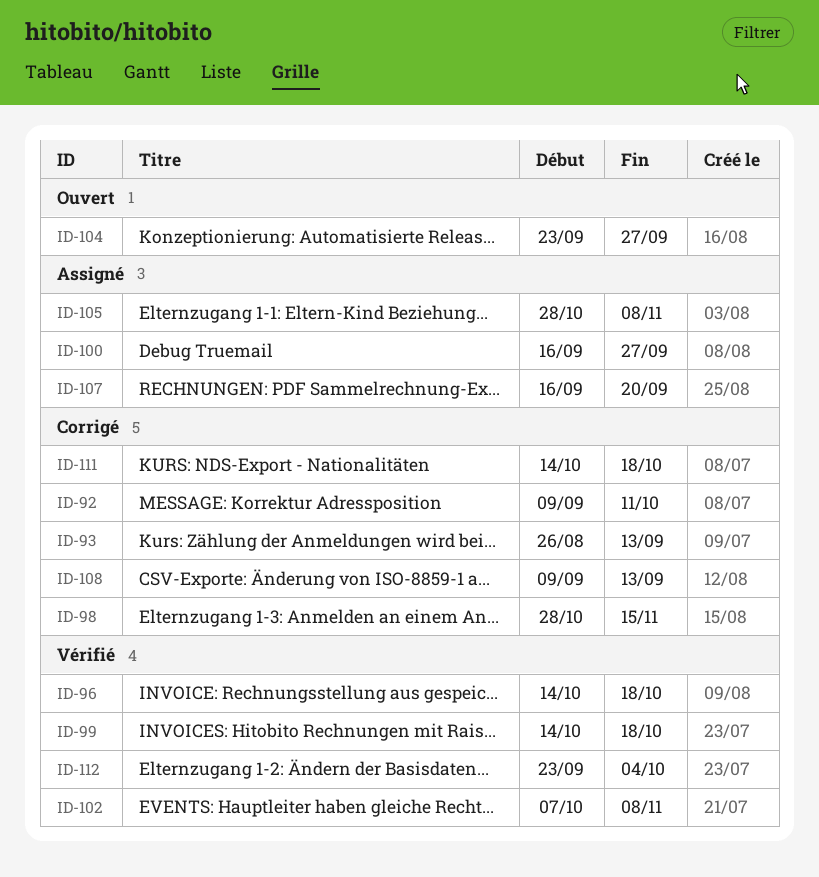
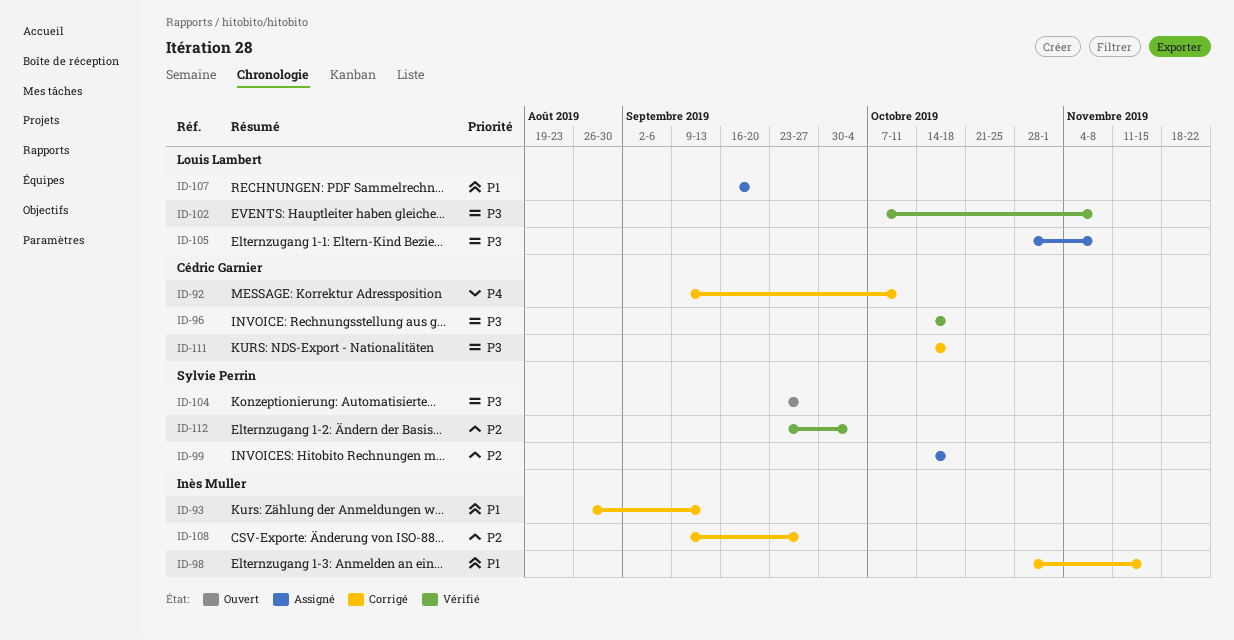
ID-99, status: Vérifié -> Assigné
ID-100: present -> none
ID-108, due: Sep 13 -> Sep 27

